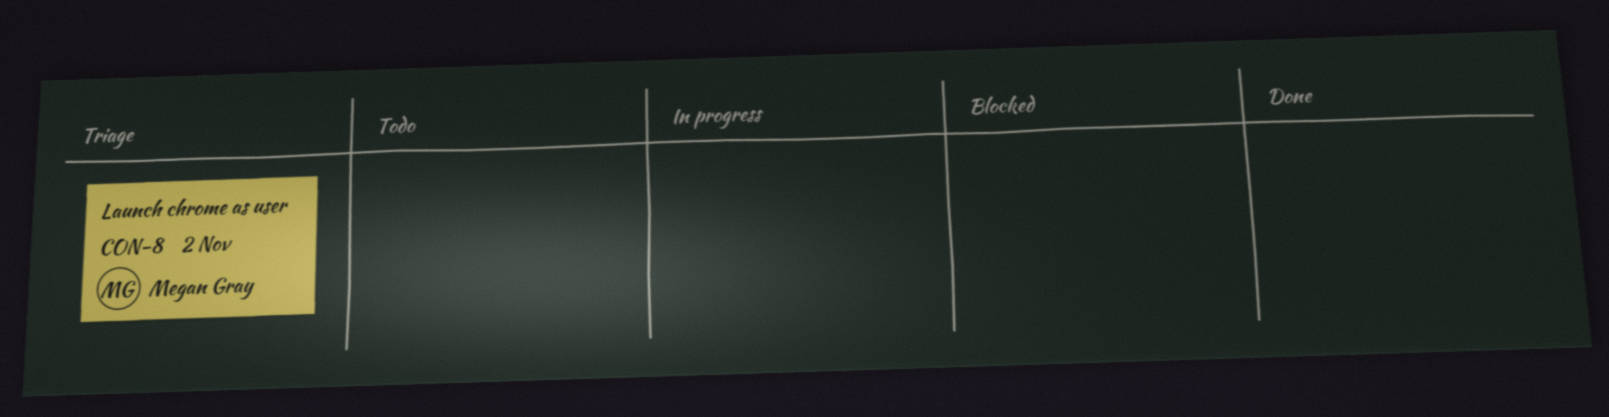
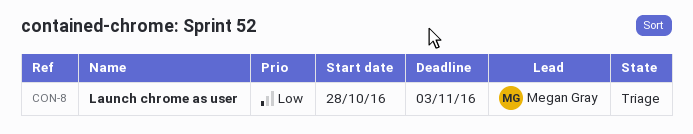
CON-8, due: Nov 2 -> Nov 3

